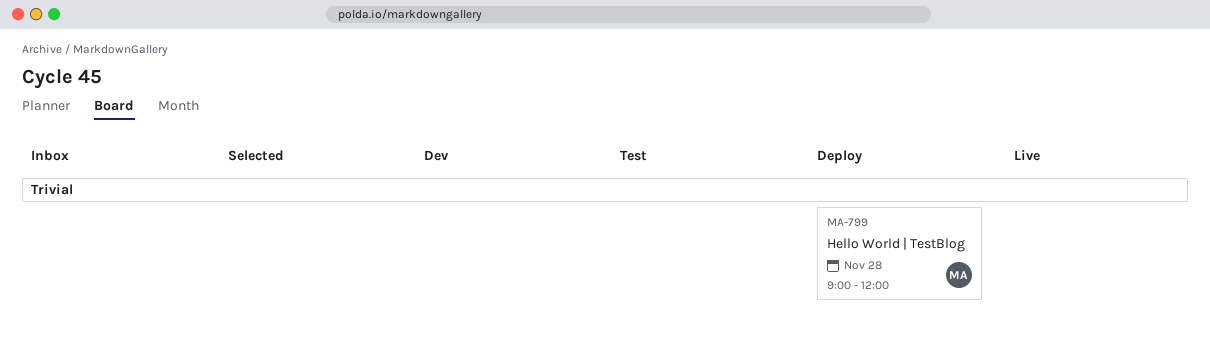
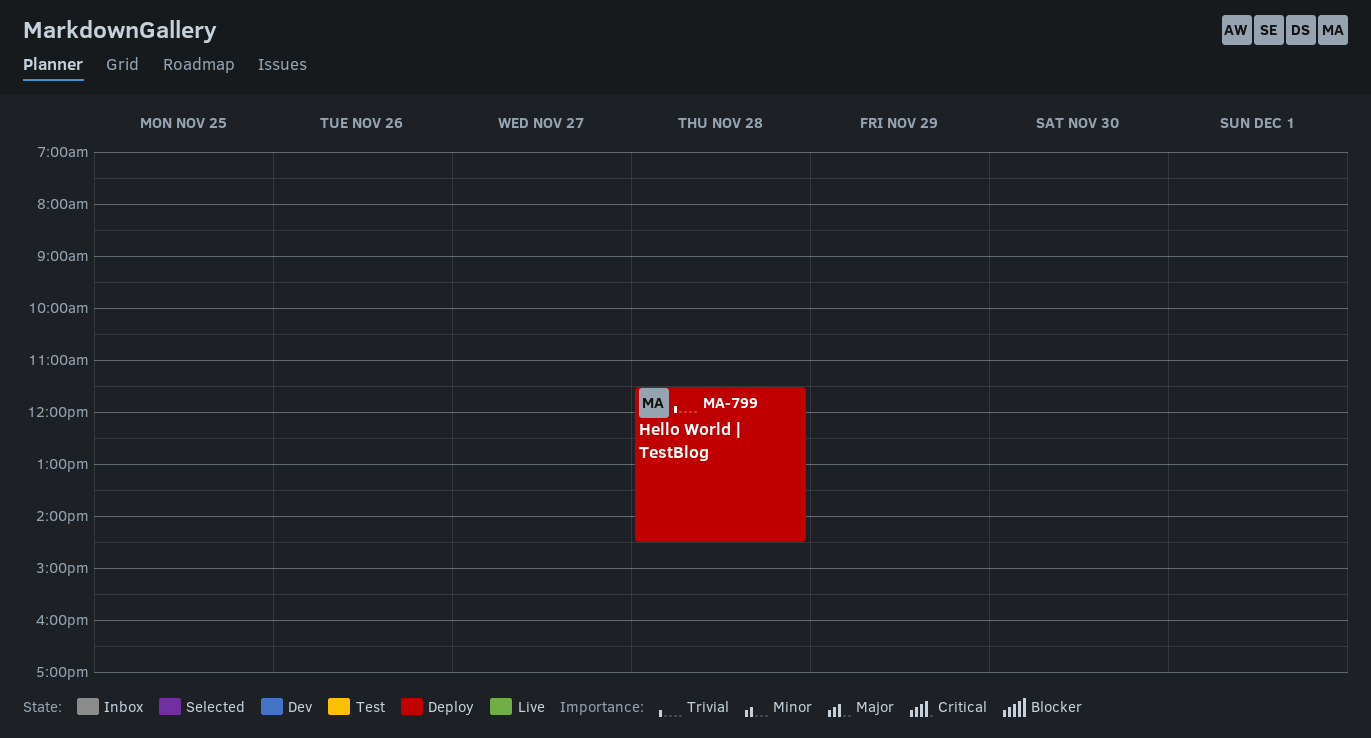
MA-799, begins: 09:00 -> 11:30
MA-799, ends: 12:00 -> 14:30

